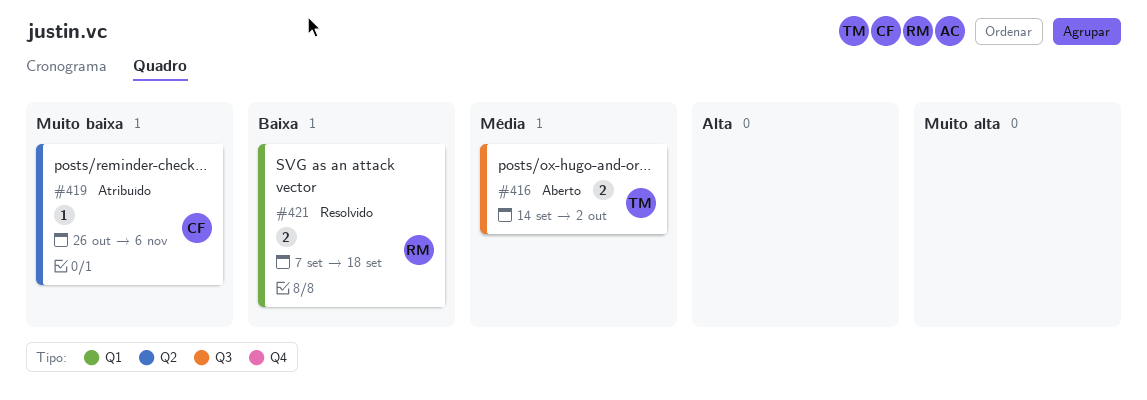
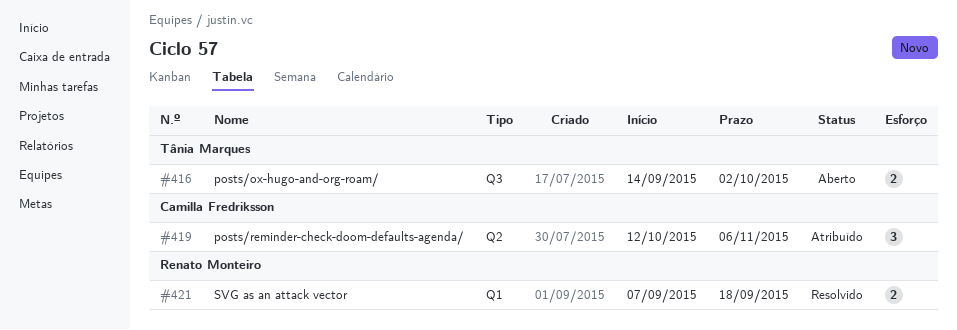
#419, estimate: 1 -> 3
#419, start: Oct 26 -> Oct 12

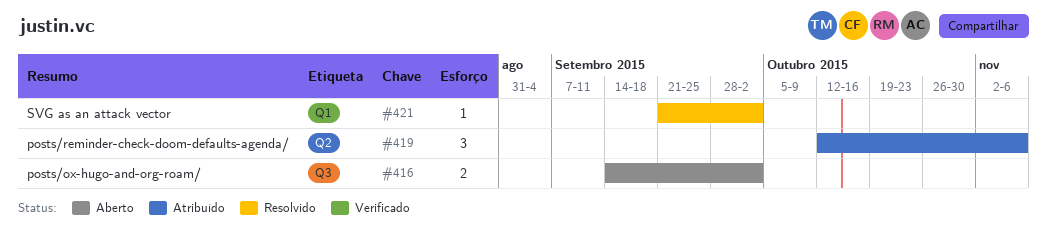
#421, estimate: 2 -> 1
#421, start: Sep 7 -> Sep 21
#421, due: Sep 18 -> Oct 2

